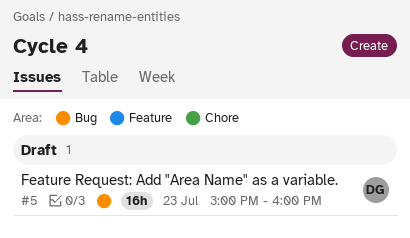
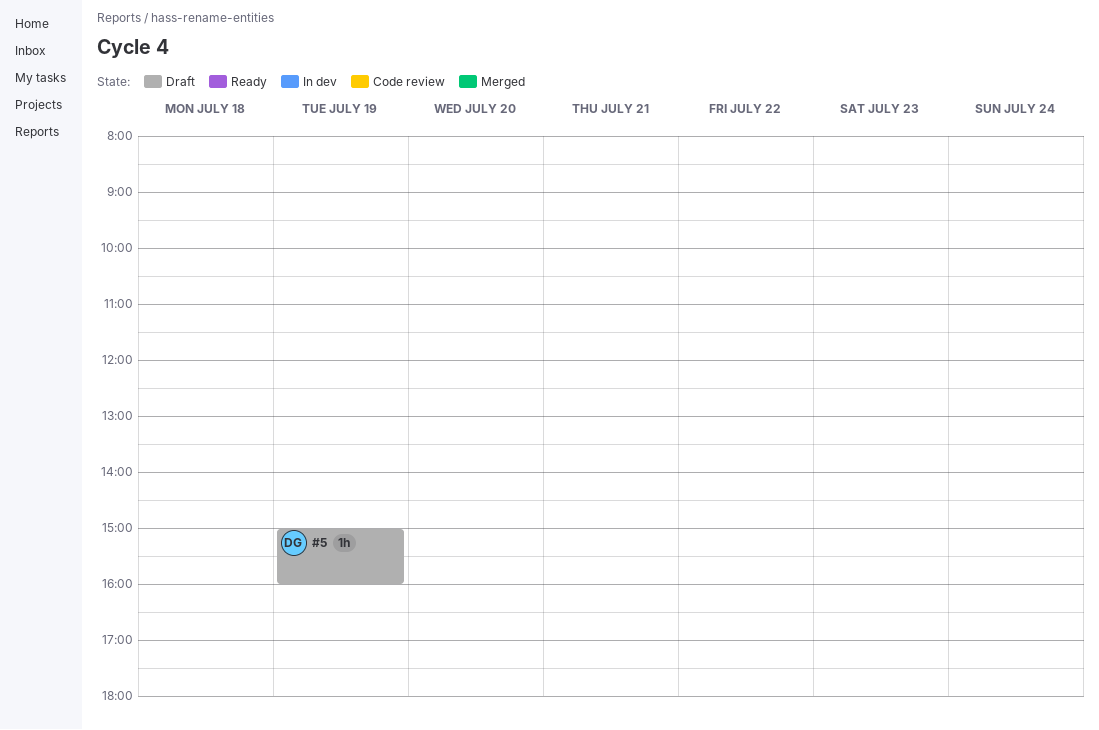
#5, estimate: 16h -> 1h
#5, day: Jul 23 -> Jul 19

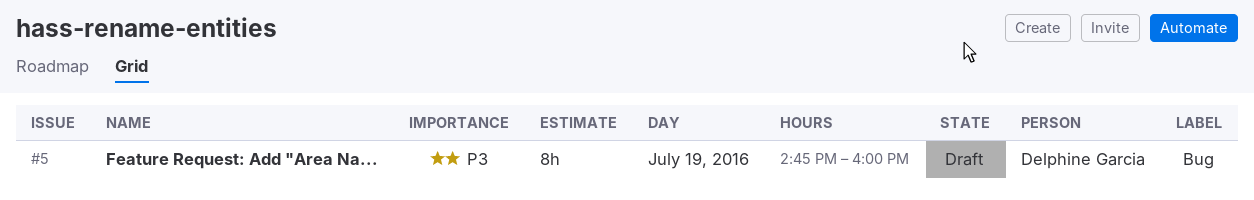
#5, estimate: 1h -> 8h
#5, begins: 15:00 -> 14:45

